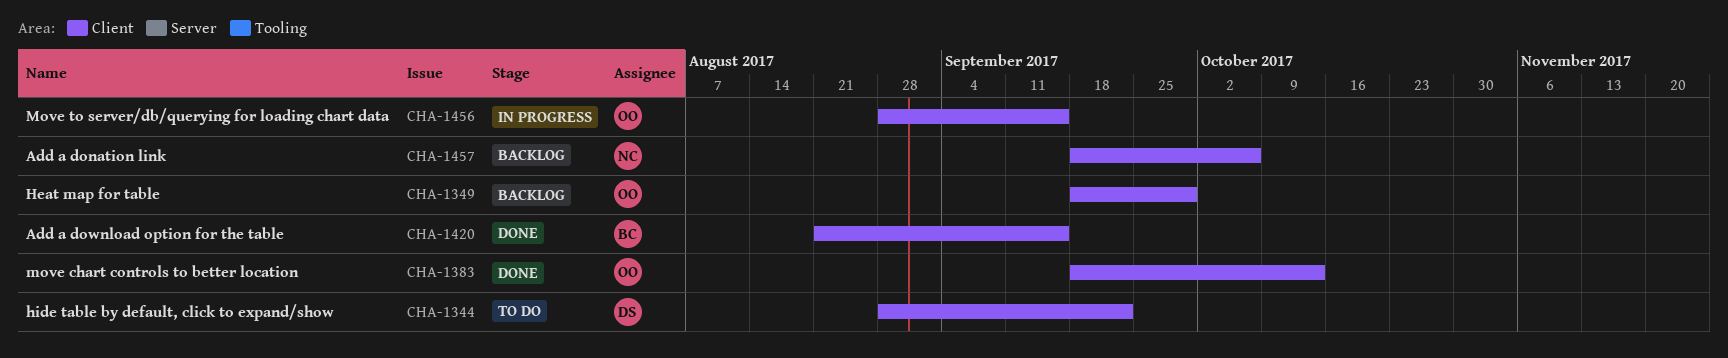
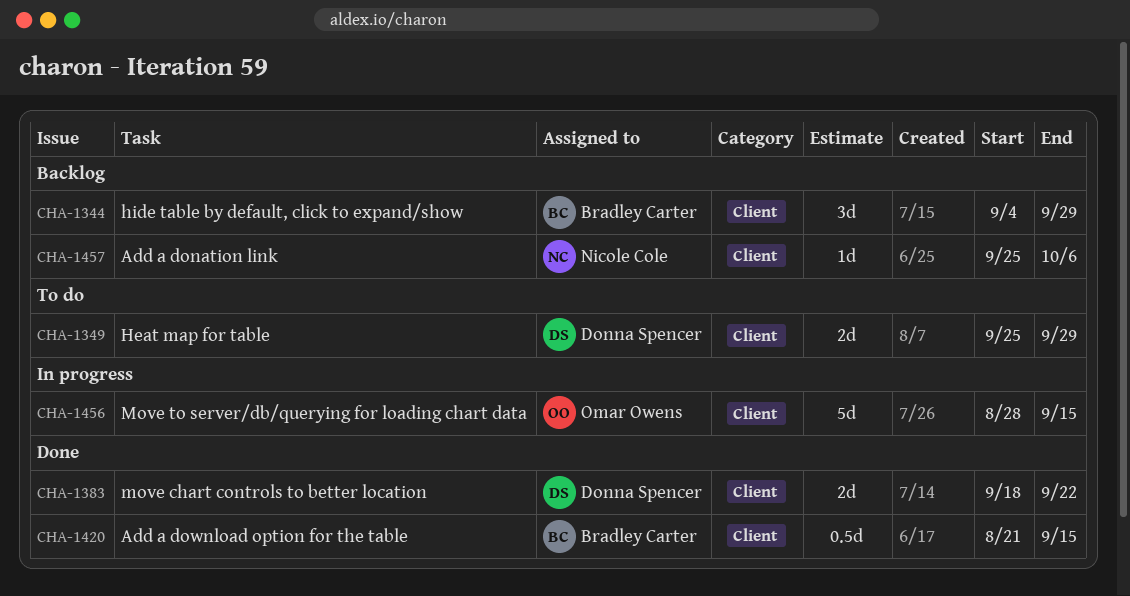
CHA-1344, status: To do -> Backlog
CHA-1344, owner: Donna Spencer -> Bradley Carter
CHA-1344, start: Aug 28 -> Sep 4
CHA-1344, due: Sep 22 -> Sep 29
CHA-1349, status: Backlog -> To do
CHA-1349, owner: Omar Owens -> Donna Spencer
CHA-1349, start: Sep 18 -> Sep 25
CHA-1383, owner: Omar Owens -> Donna Spencer
CHA-1383, due: Oct 13 -> Sep 22
CHA-1457, start: Sep 18 -> Sep 25

